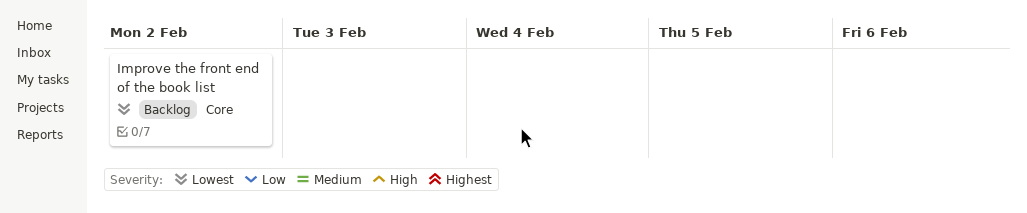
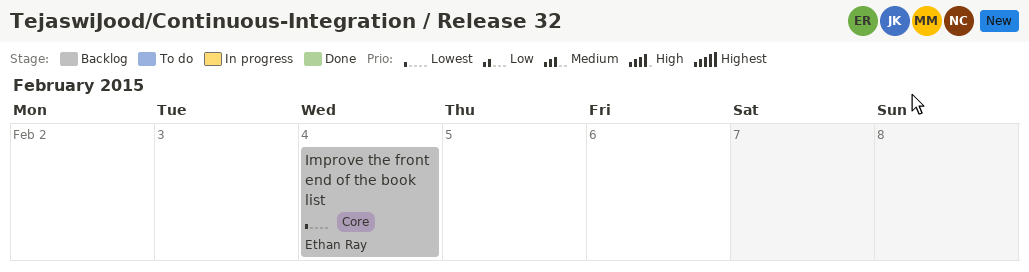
Improve the front end of the book list, due: Feb 2 -> Feb 4

